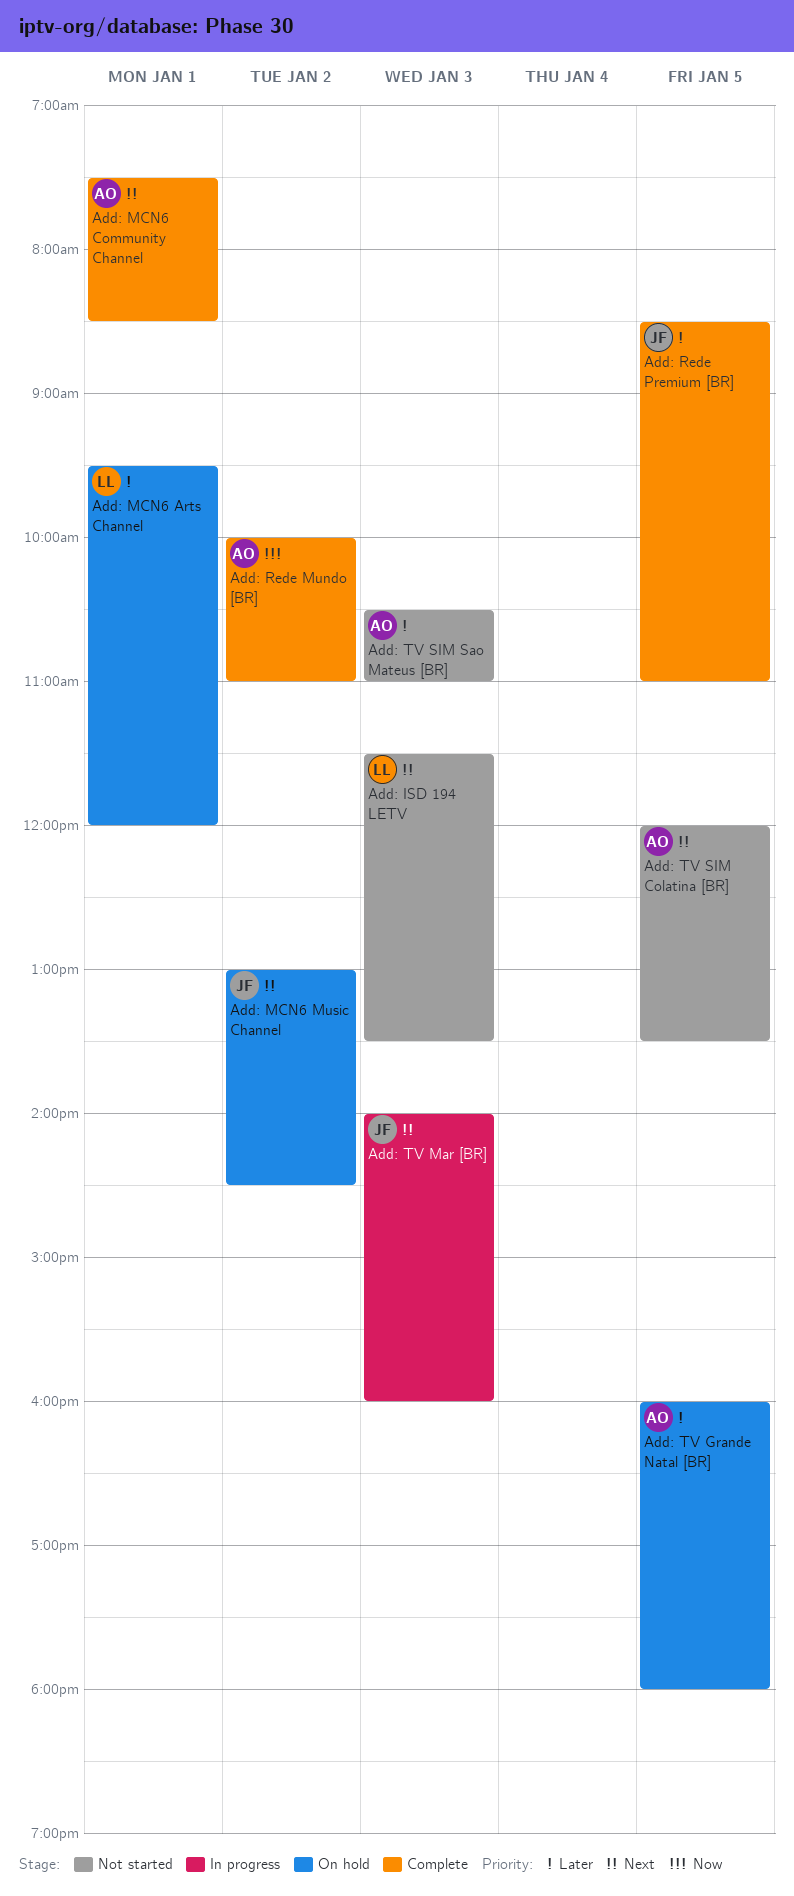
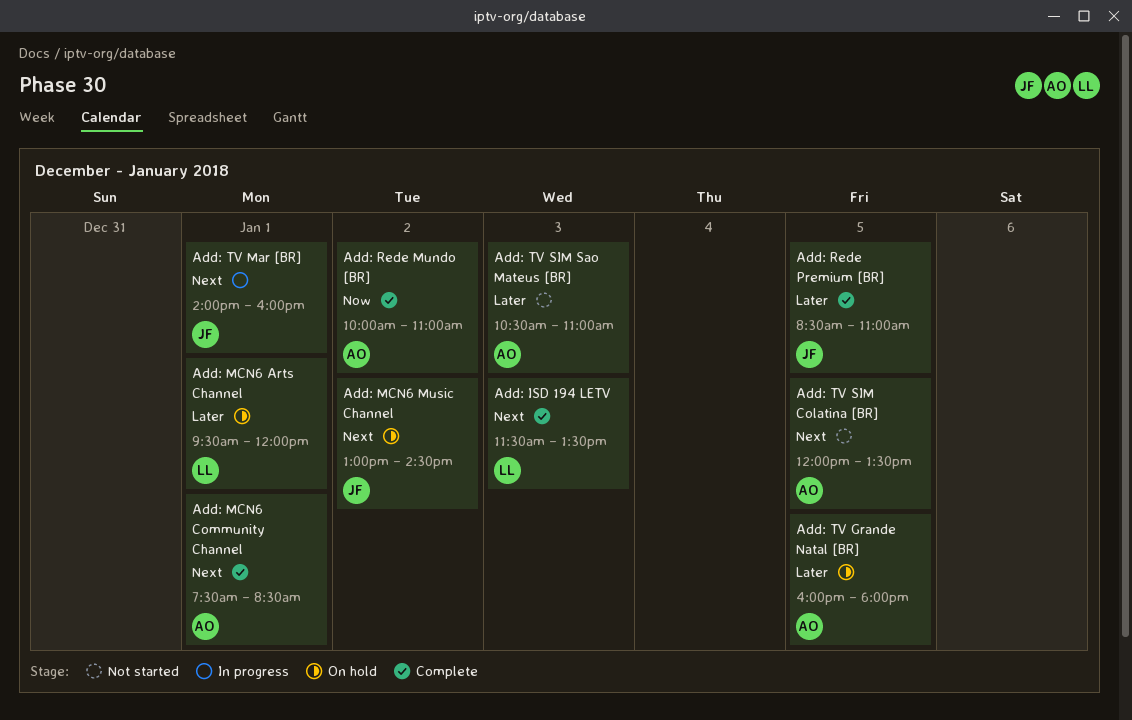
Add: ISD 194 LETV, status: Not started -> Complete
Add: TV Mar [BR], day: Jan 3 -> Jan 1

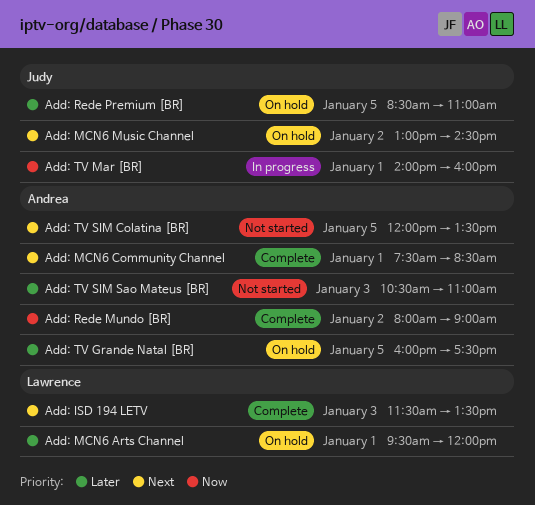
Add: Rede Mundo [BR], begins: 10:00 -> 08:00
Add: Rede Mundo [BR], ends: 11:00 -> 09:00
Add: Rede Premium [BR], status: Complete -> On hold
Add: TV Grande Natal [BR], ends: 18:00 -> 17:30
Add: TV Mar [BR], priority: Next -> Now

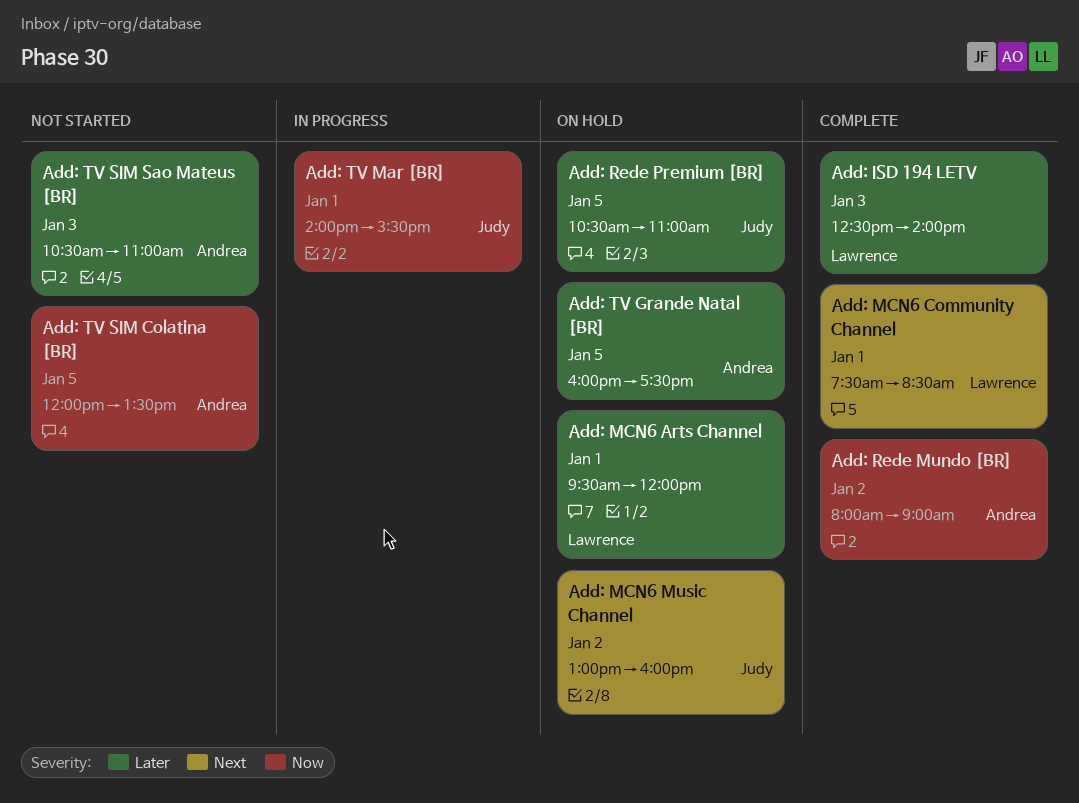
Add: ISD 194 LETV, priority: Next -> Later
Add: ISD 194 LETV, begins: 11:30 -> 12:30
Add: ISD 194 LETV, ends: 13:30 -> 14:00
Add: MCN6 Community Channel, owner: Andrea -> Lawrence
Add: MCN6 Music Channel, ends: 14:30 -> 16:00
Add: Rede Premium [BR], begins: 08:30 -> 10:30
Add: TV Mar [BR], ends: 16:00 -> 15:30
Add: TV SIM Colatina [BR], priority: Next -> Now

